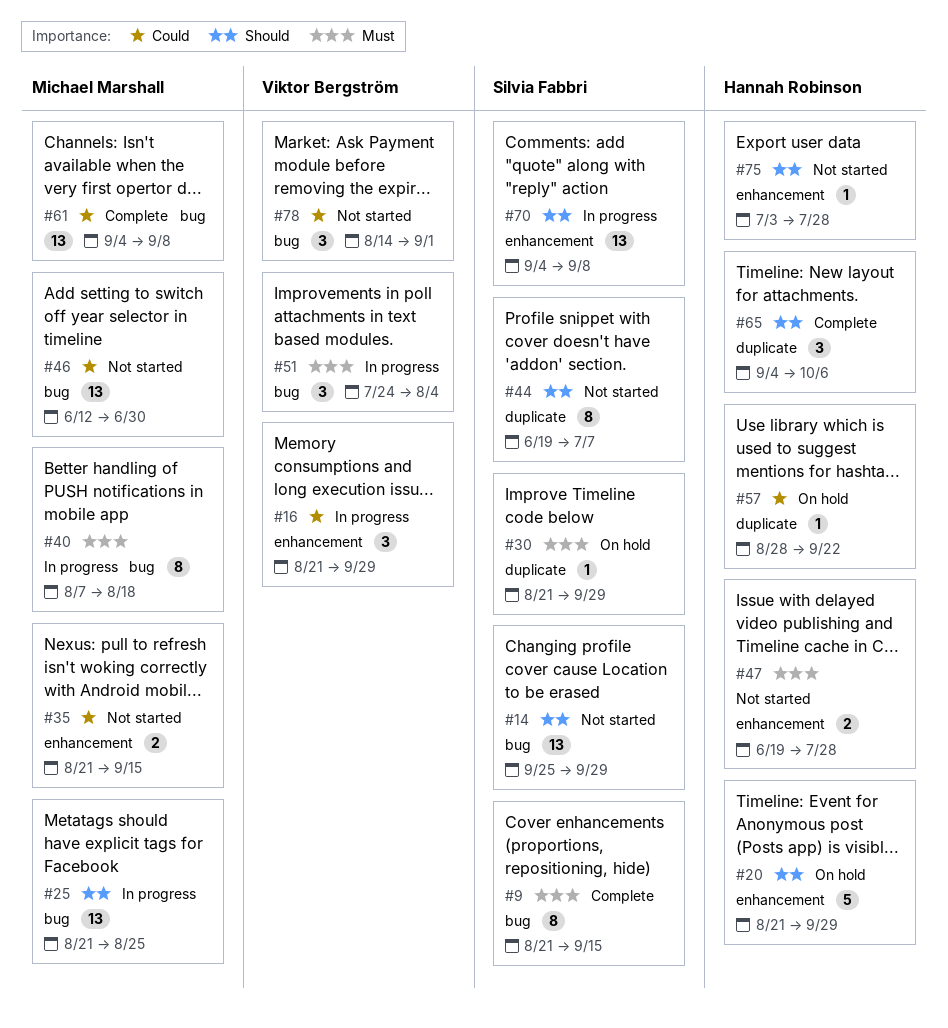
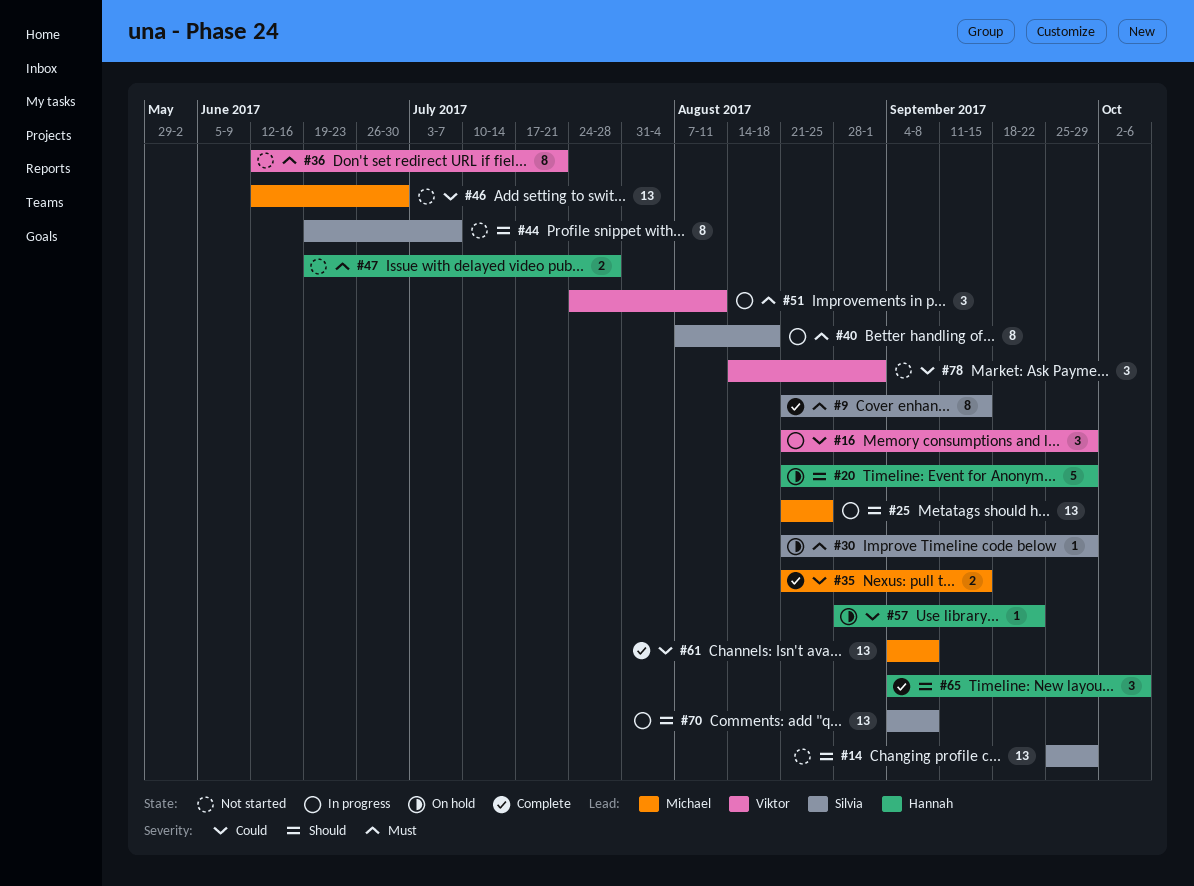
#35, status: Not started -> Complete
#36: none -> present
#40, owner: Michael Marshall -> Silvia Fabbri
#51, due: Aug 4 -> Aug 11
#75: present -> none

